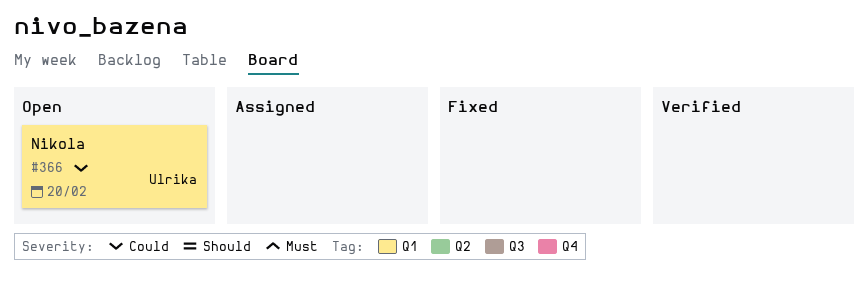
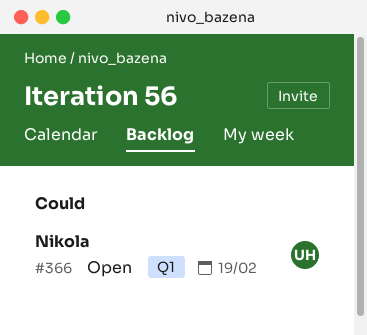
#366, due: Feb 20 -> Feb 19

